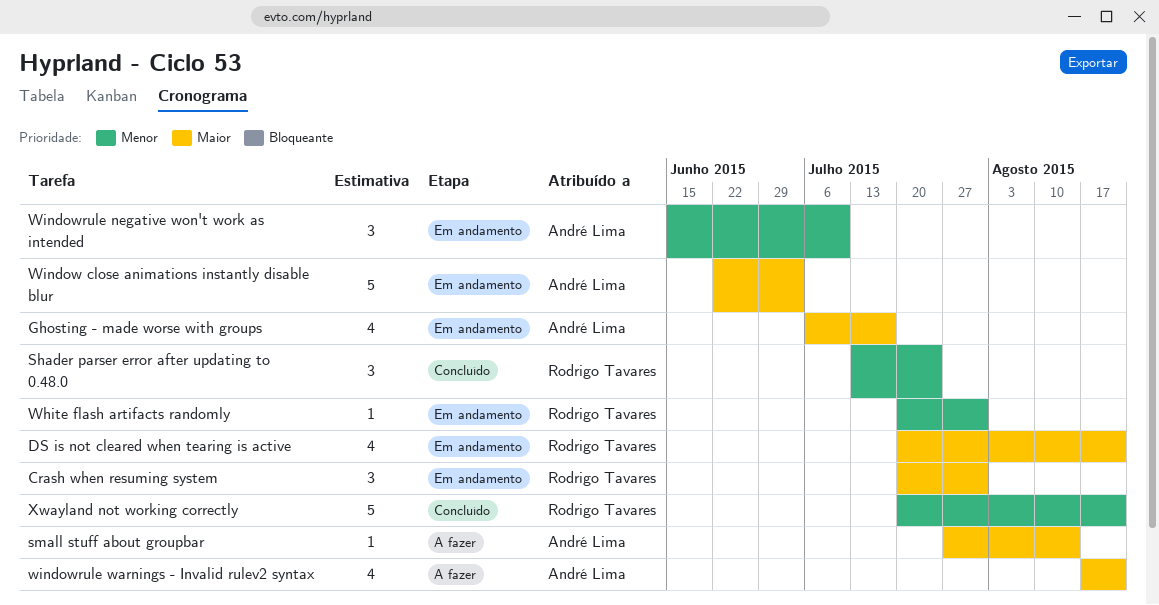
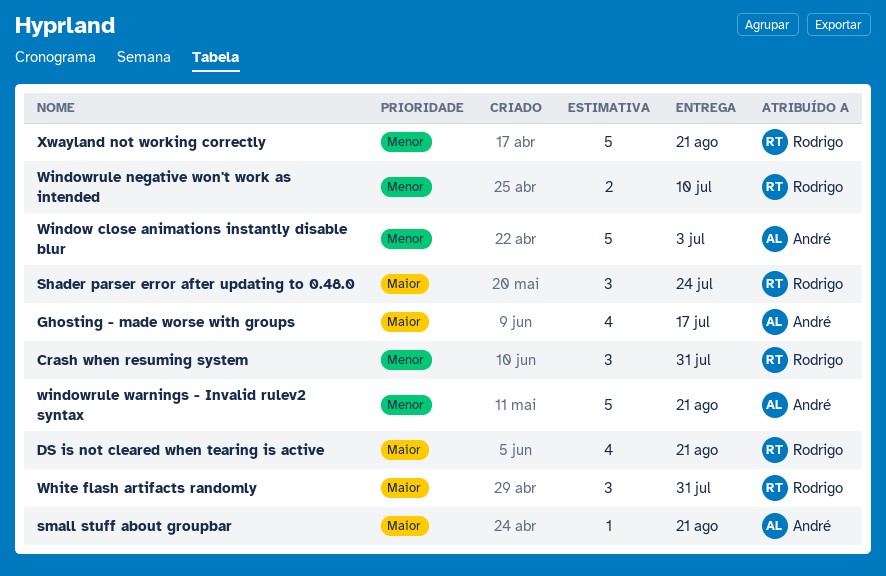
Crash when resuming system, priority: Maior -> Menor
Shader parser error after updating to 0.48.0, priority: Menor -> Maior
small stuff about groupbar, due: Aug 14 -> Aug 21
White flash artifacts randomly, priority: Menor -> Maior
White flash artifacts randomly, estimate: 1 -> 3
Window close animations instantly disable blur, priority: Maior -> Menor
Windowrule negative won't work as intended, owner: André Lima -> Rodrigo Tavares
Windowrule negative won't work as intended, estimate: 3 -> 2
windowrule warnings - Invalid rulev2 syntax, priority: Maior -> Menor
windowrule warnings - Invalid rulev2 syntax, estimate: 4 -> 5

